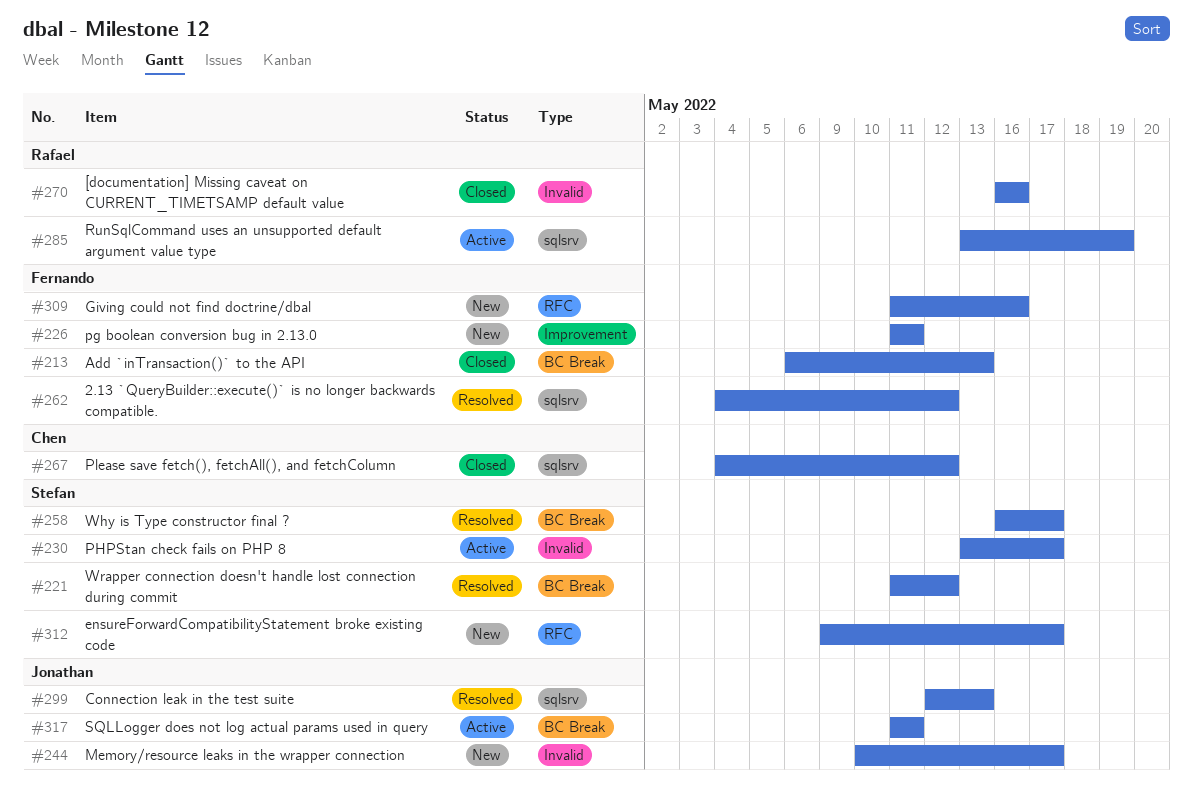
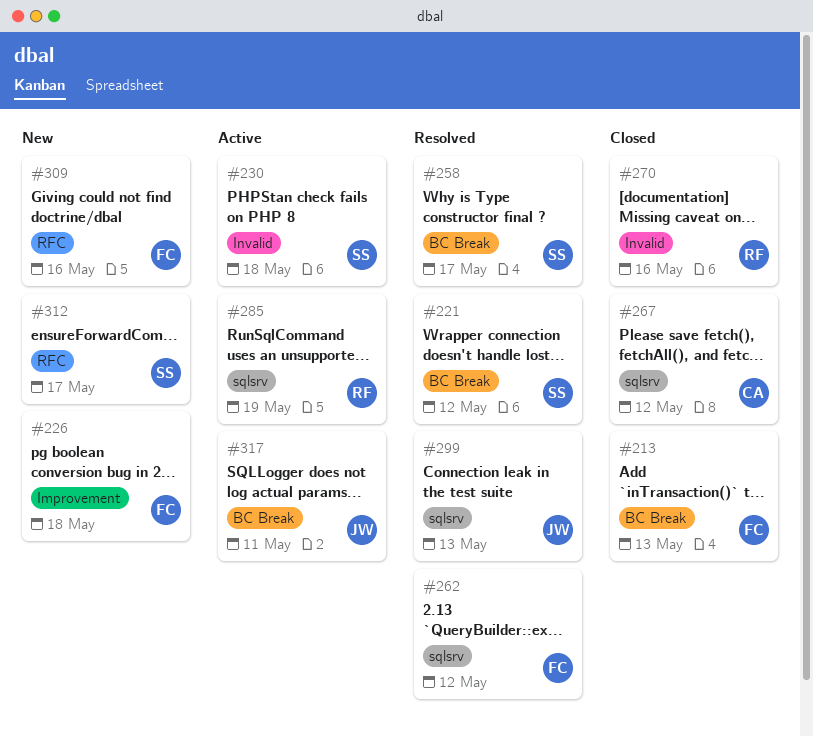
#226, due: May 11 -> May 18
#230, due: May 17 -> May 18
#244: present -> none

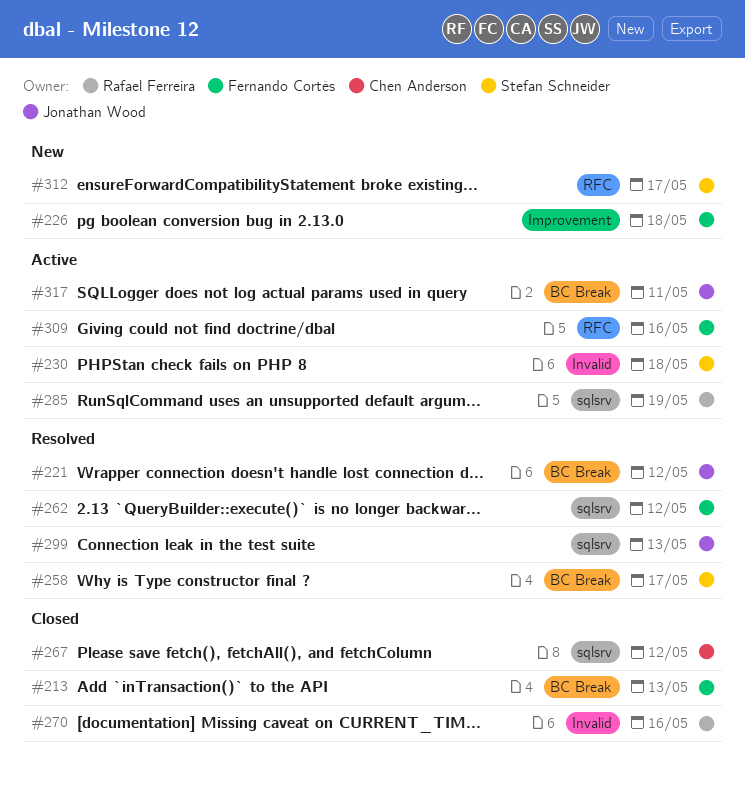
#221, owner: Stefan Schneider -> Jonathan Wood
#309, status: New -> Active

